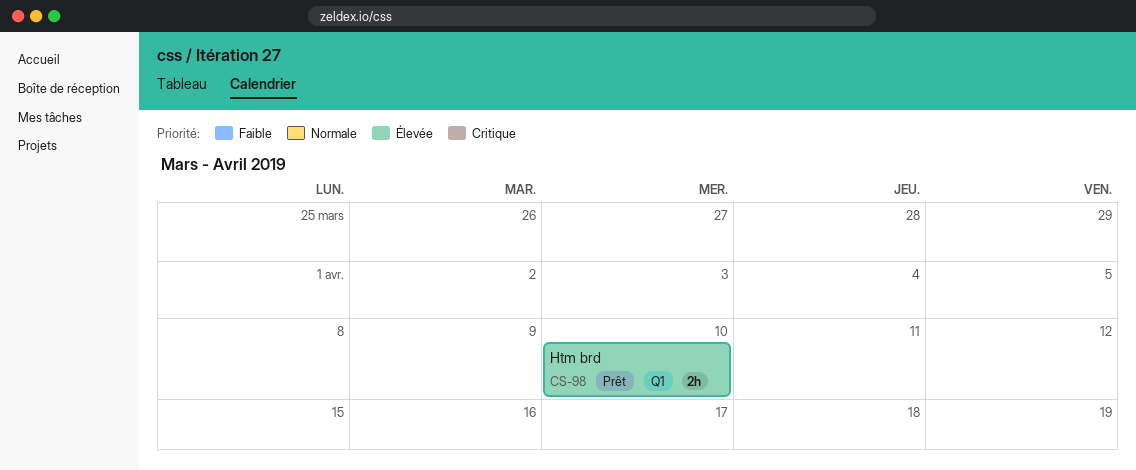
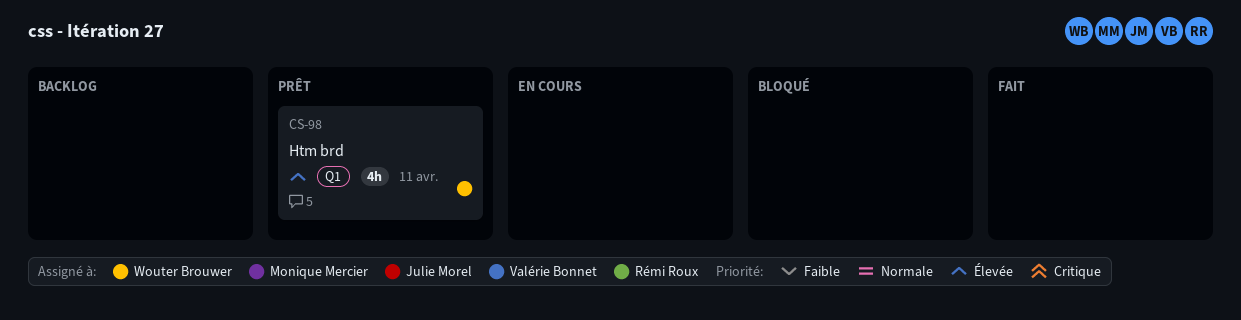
CS-98, estimate: 2h -> 4h
CS-98, due: Apr 10 -> Apr 11

